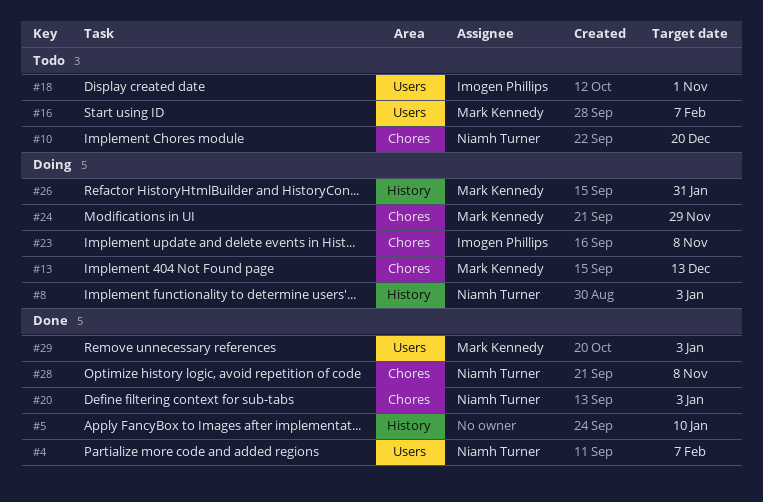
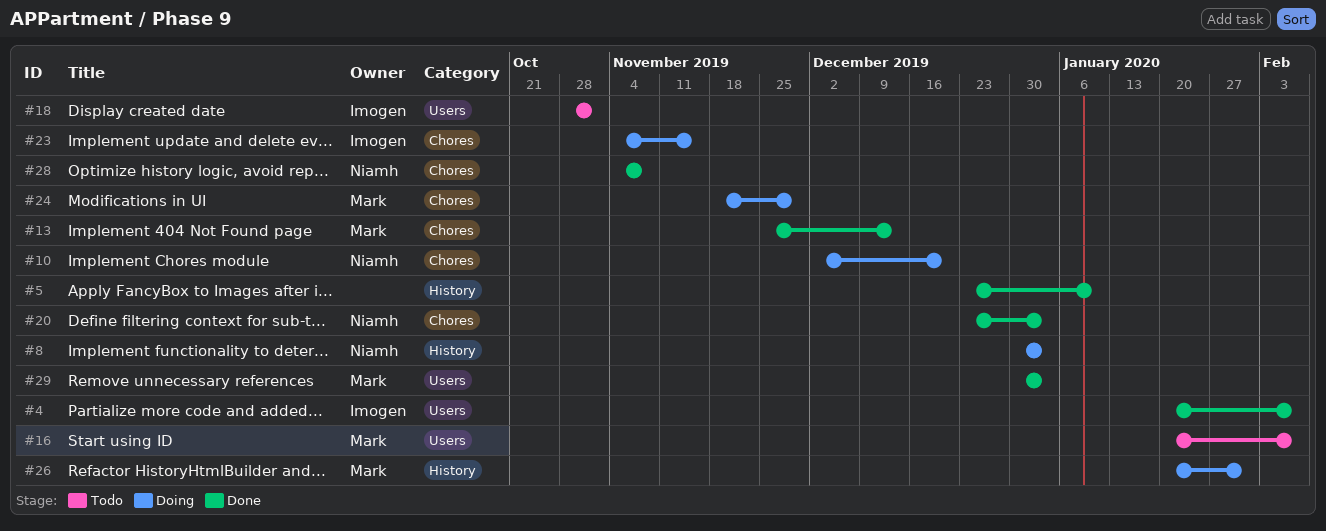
#4, owner: Niamh Turner -> Imogen Phillips
#10, status: Todo -> Doing
#13, status: Doing -> Done
#23, due: Nov 8 -> Nov 15

